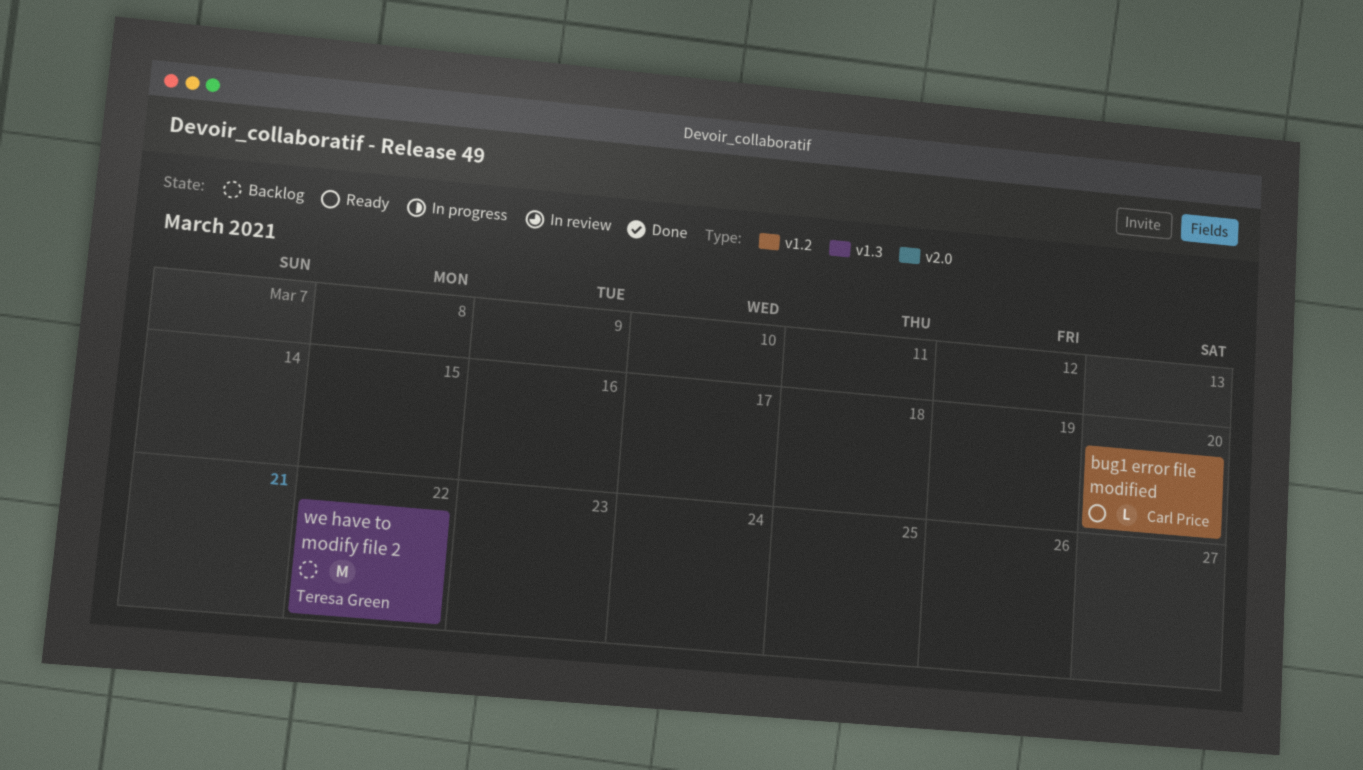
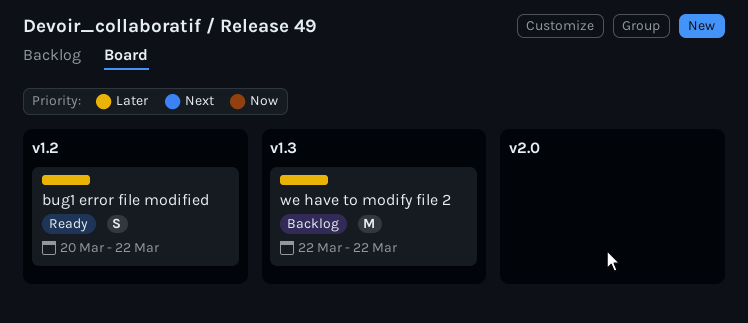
bug1 error file modified, estimate: L -> S
bug1 error file modified, due: Mar 20 -> Mar 22

